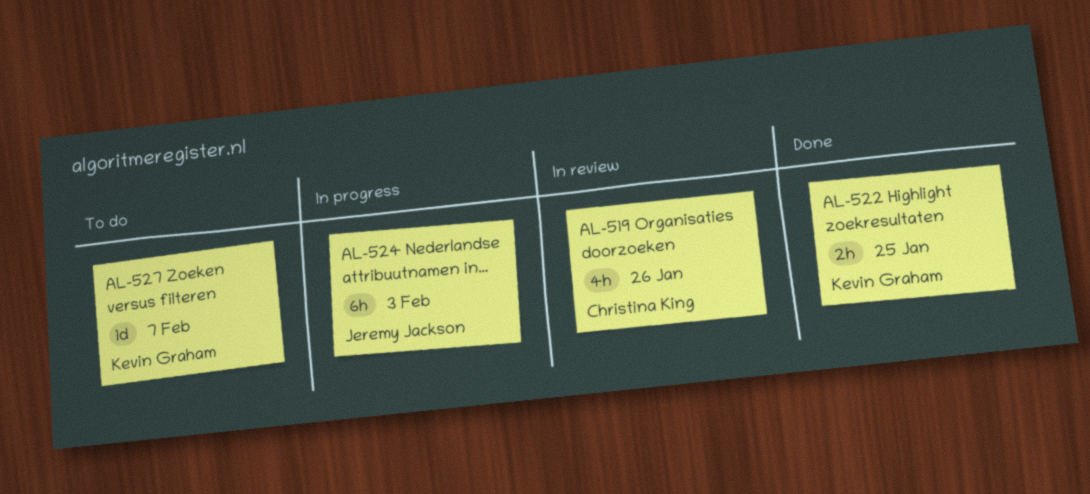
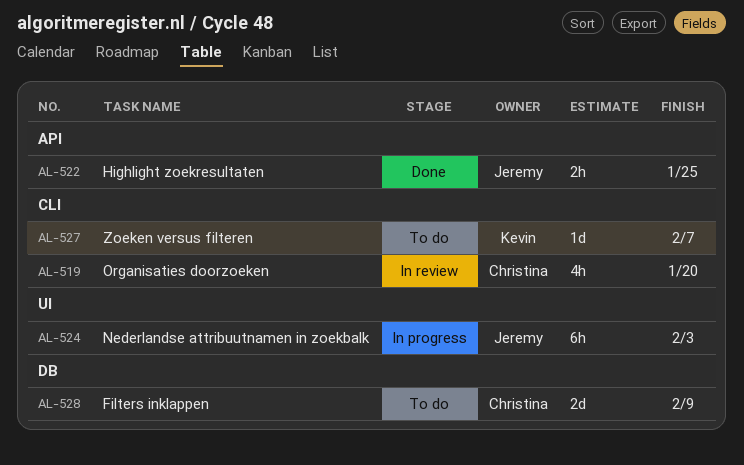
AL-519, due: Jan 26 -> Jan 20
AL-522, owner: Kevin Graham -> Jeremy Jackson
AL-528: none -> present

